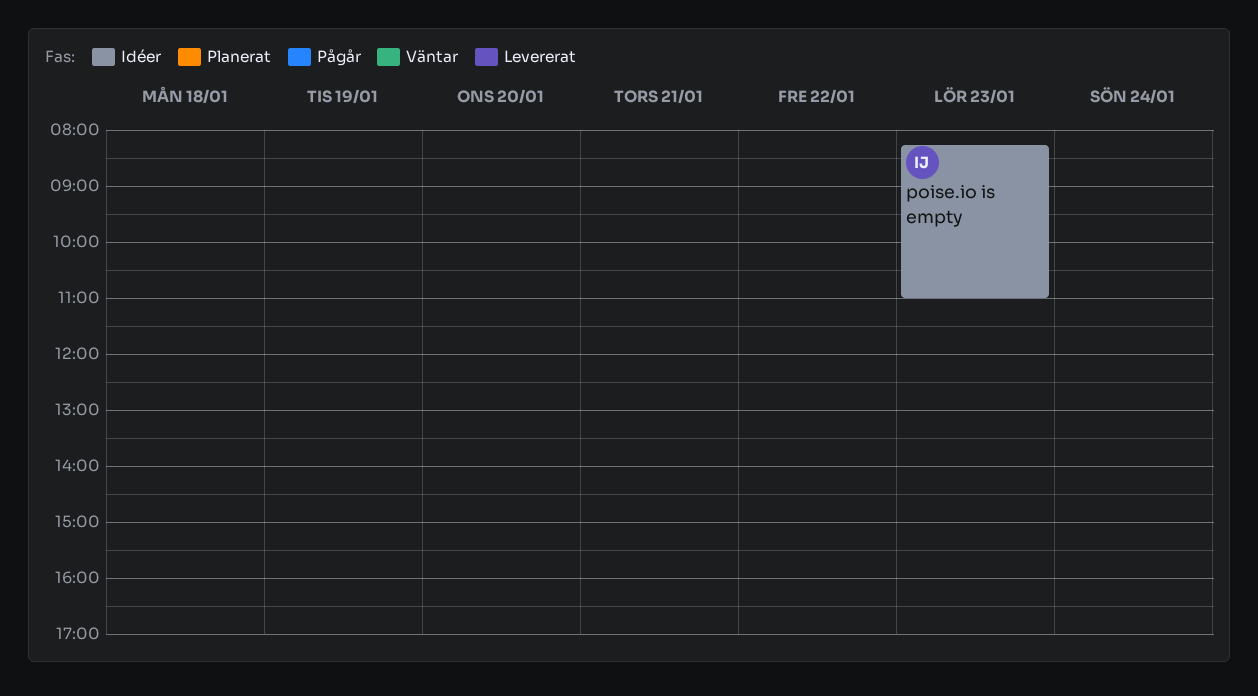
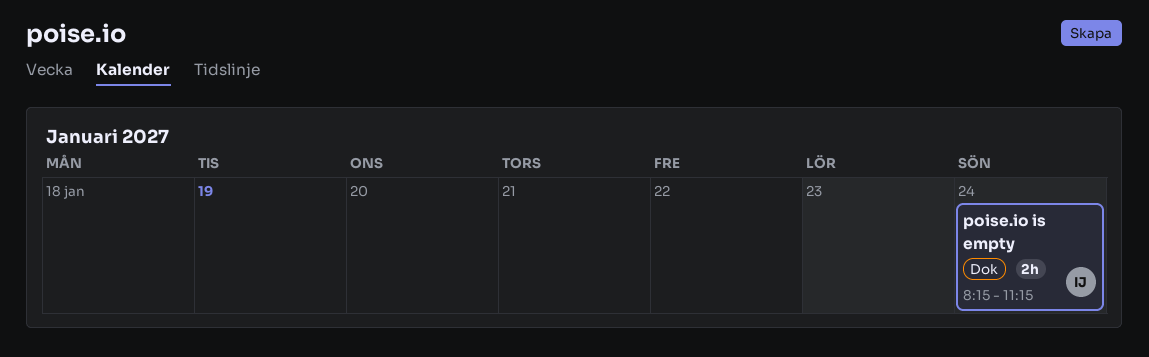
poise.io is empty, day: Jan 23 -> Jan 24
poise.io is empty, ends: 11:00 -> 11:15

